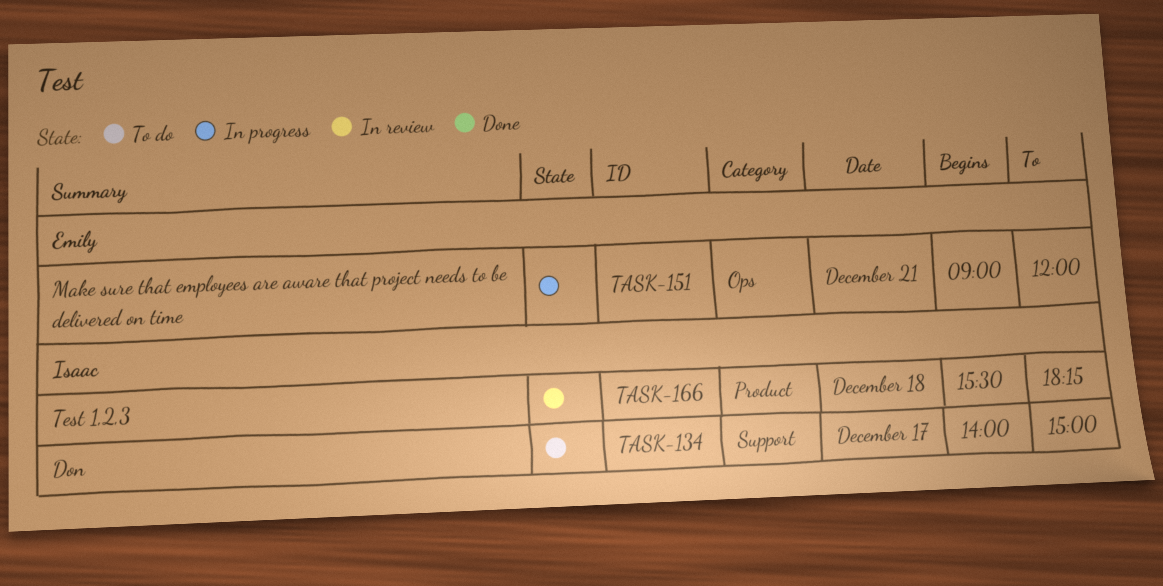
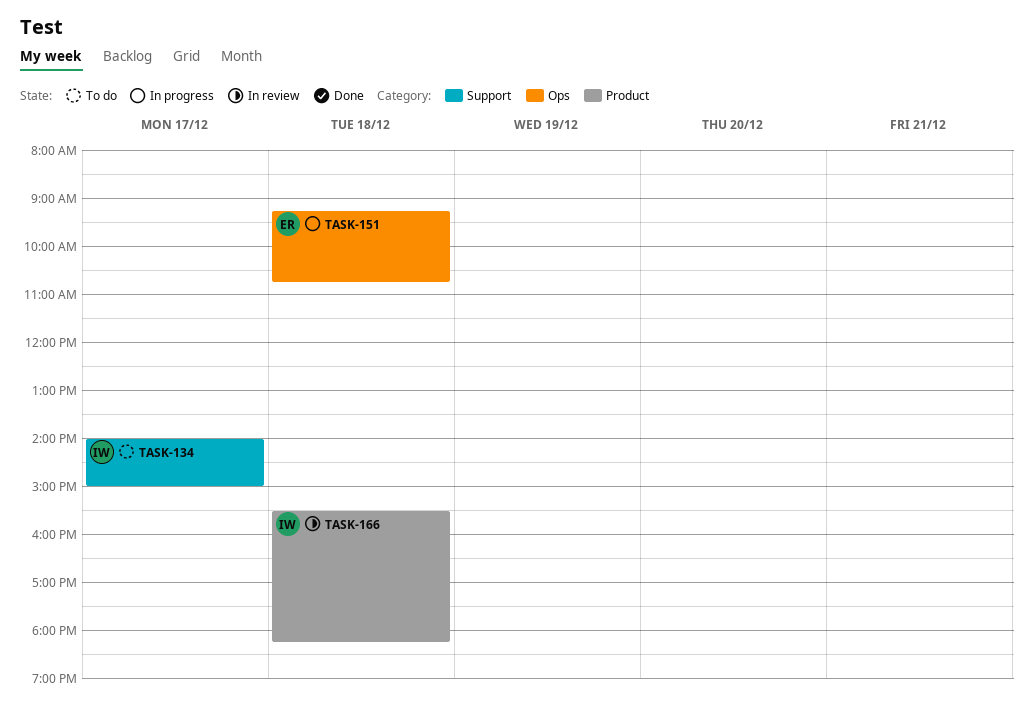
TASK-151, day: Dec 21 -> Dec 18
TASK-151, begins: 09:00 -> 09:15
TASK-151, ends: 12:00 -> 10:45

